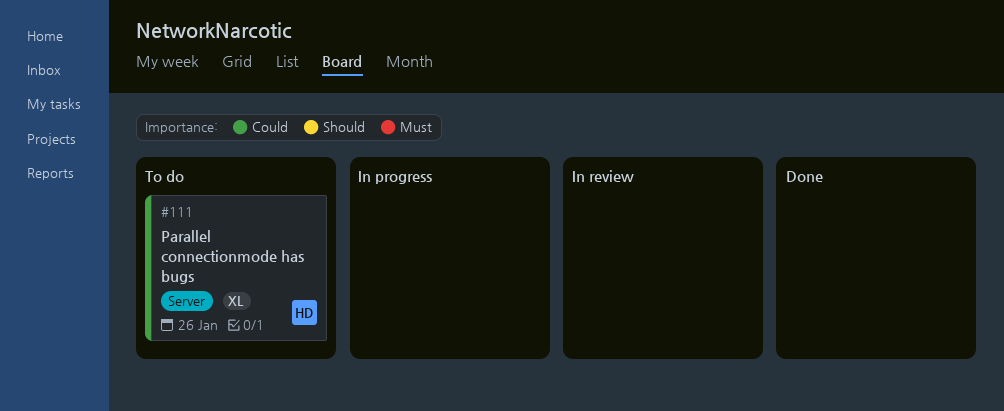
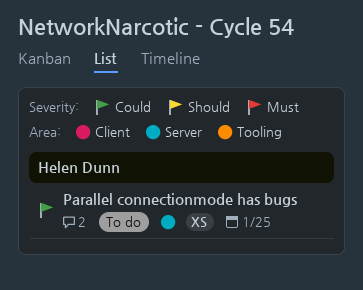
Parallel connectionmode has bugs, estimate: XL -> XS
Parallel connectionmode has bugs, due: Jan 26 -> Jan 25

